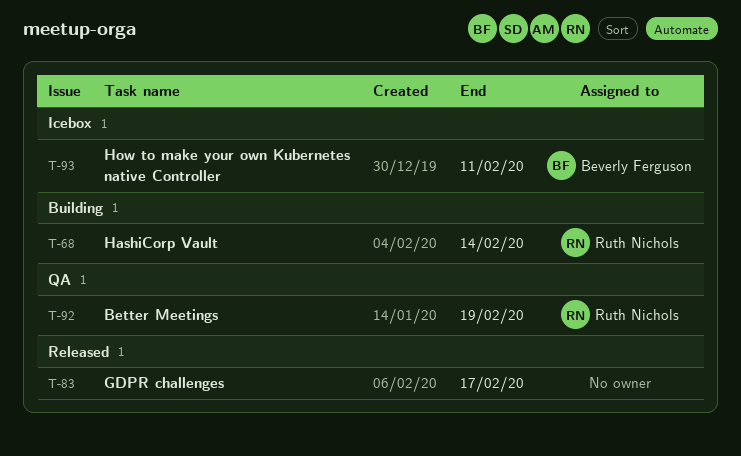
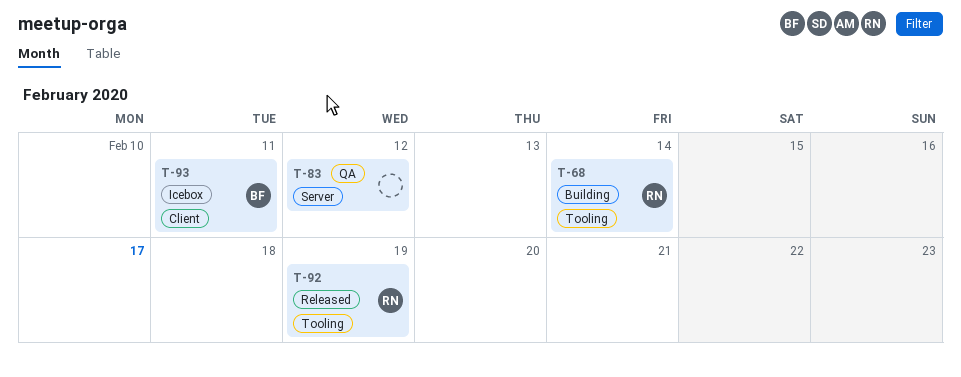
T-83, status: Released -> QA
T-83, due: Feb 17 -> Feb 12
T-92, status: QA -> Released

